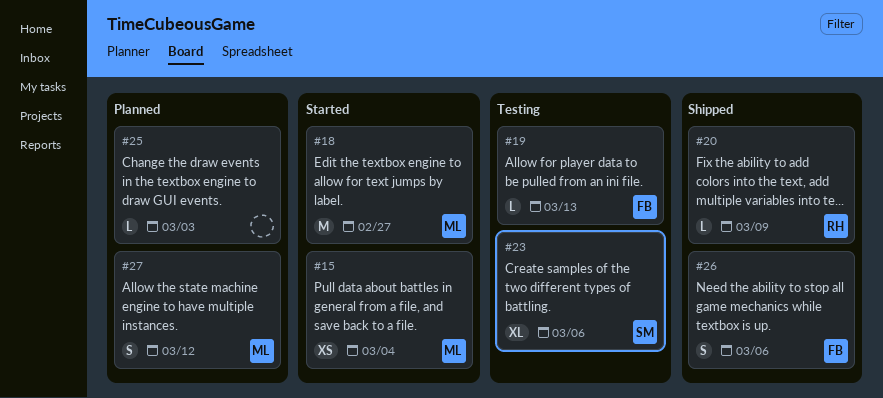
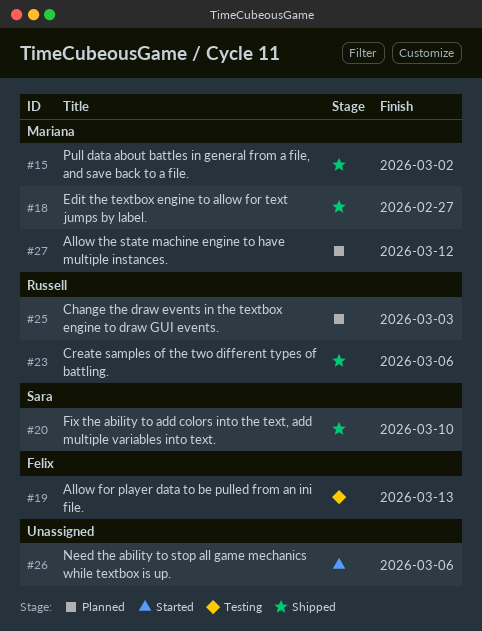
#15, status: Started -> Shipped
#15, due: Mar 4 -> Mar 2
#18, status: Started -> Shipped
#20, owner: Russell -> Sara
#20, due: Mar 9 -> Mar 10
#23, status: Testing -> Shipped
#23, owner: Sara -> Russell
#25, owner: none -> Russell
#26, status: Shipped -> Started
#26, owner: Felix -> none

